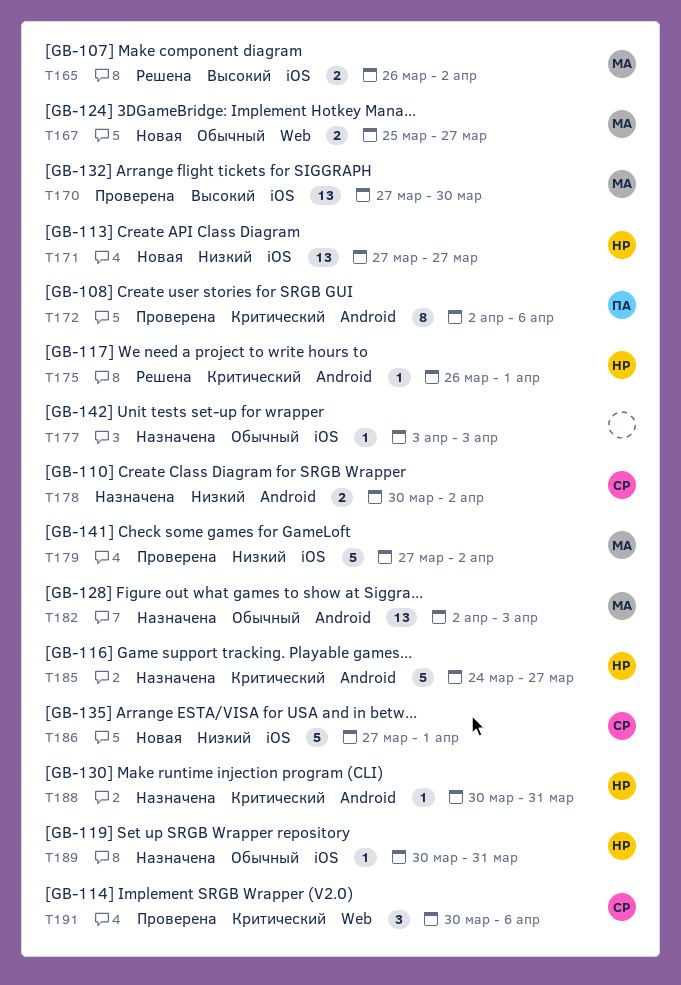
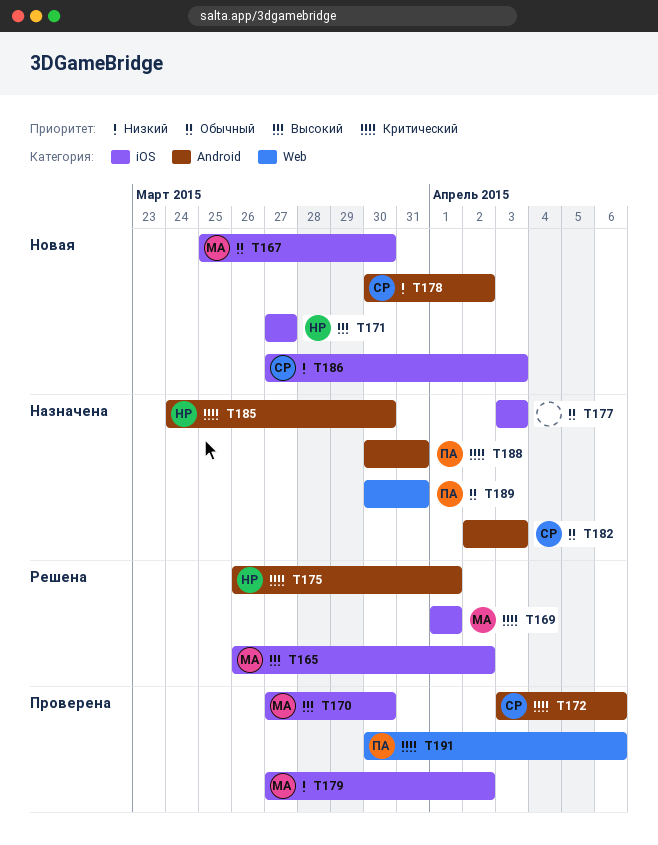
T167, label: Web -> iOS
T167, due: Mar 27 -> Mar 30
T169: none -> present
T171, priority: Низкий -> Высокий
T172, owner: ПА -> СР
T172, start: Apr 2 -> Apr 3
T178, status: Назначена -> Новая
T182, owner: МА -> СР
T185, due: Mar 27 -> Mar 30
T186, due: Apr 1 -> Apr 3
T188, owner: НР -> ПА
T189, owner: НР -> ПА
T189, label: iOS -> Web
T191, owner: СР -> ПА

